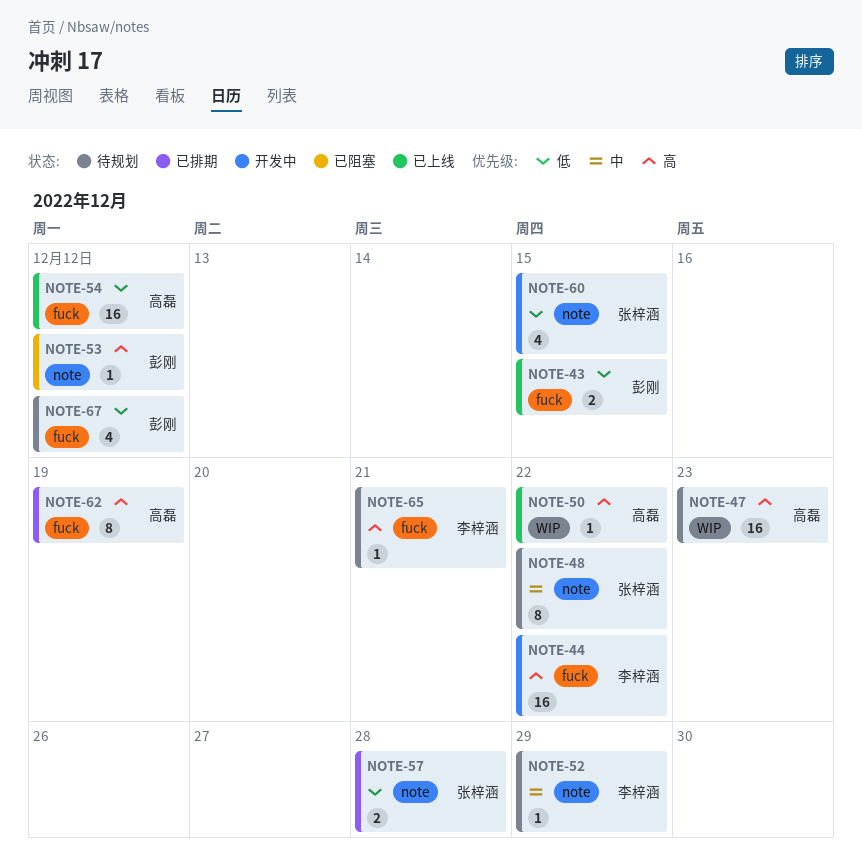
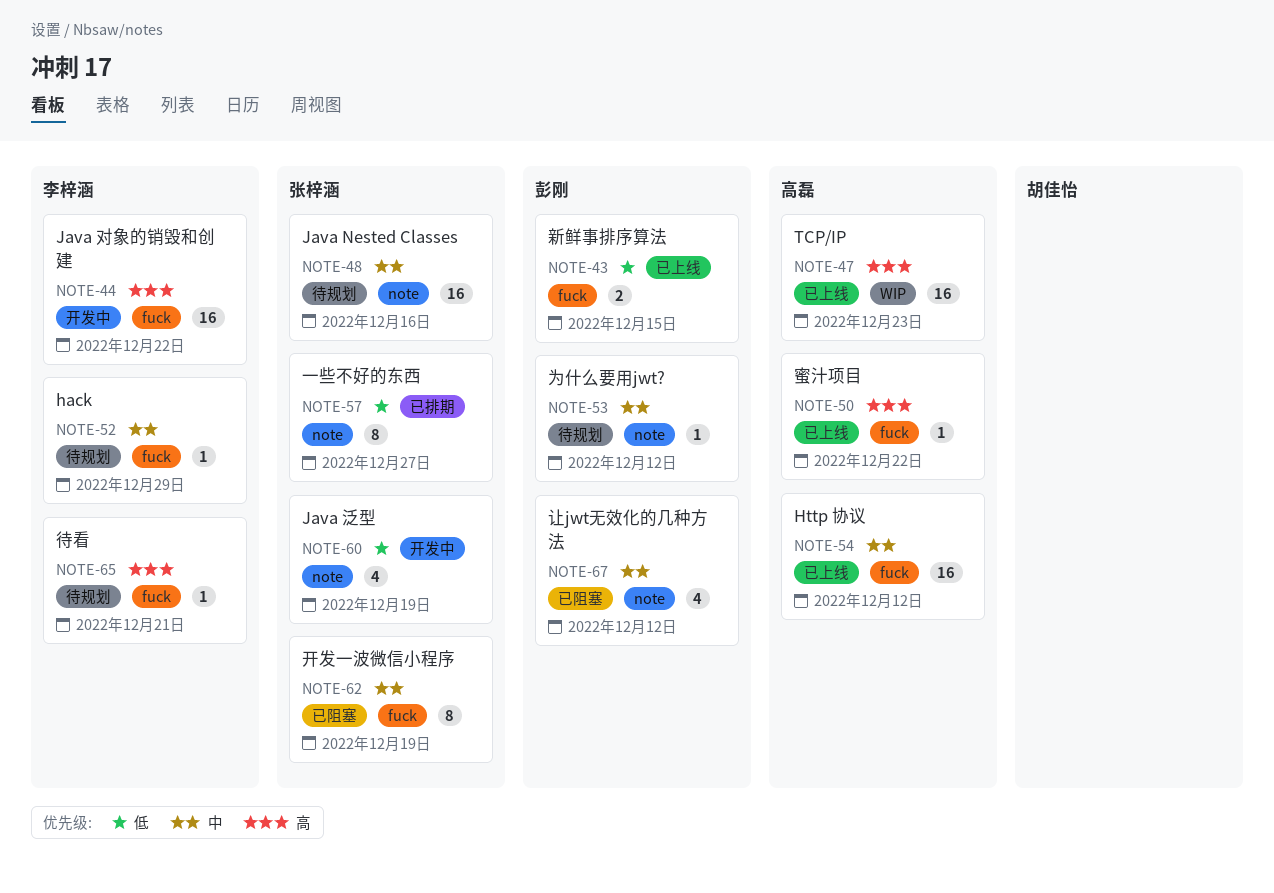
NOTE-47, status: 待规划 -> 已上线
NOTE-48, estimate: 8 -> 16
NOTE-48, due: Dec 22 -> Dec 16
NOTE-50, label: WIP -> fuck
NOTE-52, label: note -> fuck
NOTE-53, status: 已阻塞 -> 待规划
NOTE-53, priority: 高 -> 中
NOTE-54, priority: 低 -> 中
NOTE-57, estimate: 2 -> 8
NOTE-57, due: Dec 28 -> Dec 27
NOTE-60, due: Dec 15 -> Dec 19
NOTE-62, status: 已排期 -> 已阻塞
NOTE-62, owner: 高磊 -> 张梓涵
NOTE-62, priority: 高 -> 中
NOTE-67, status: 待规划 -> 已阻塞
NOTE-67, priority: 低 -> 中
NOTE-67, label: fuck -> note

